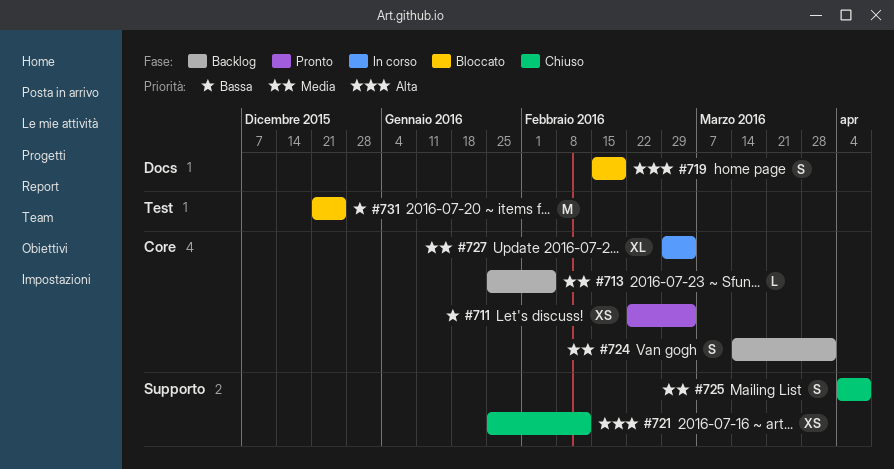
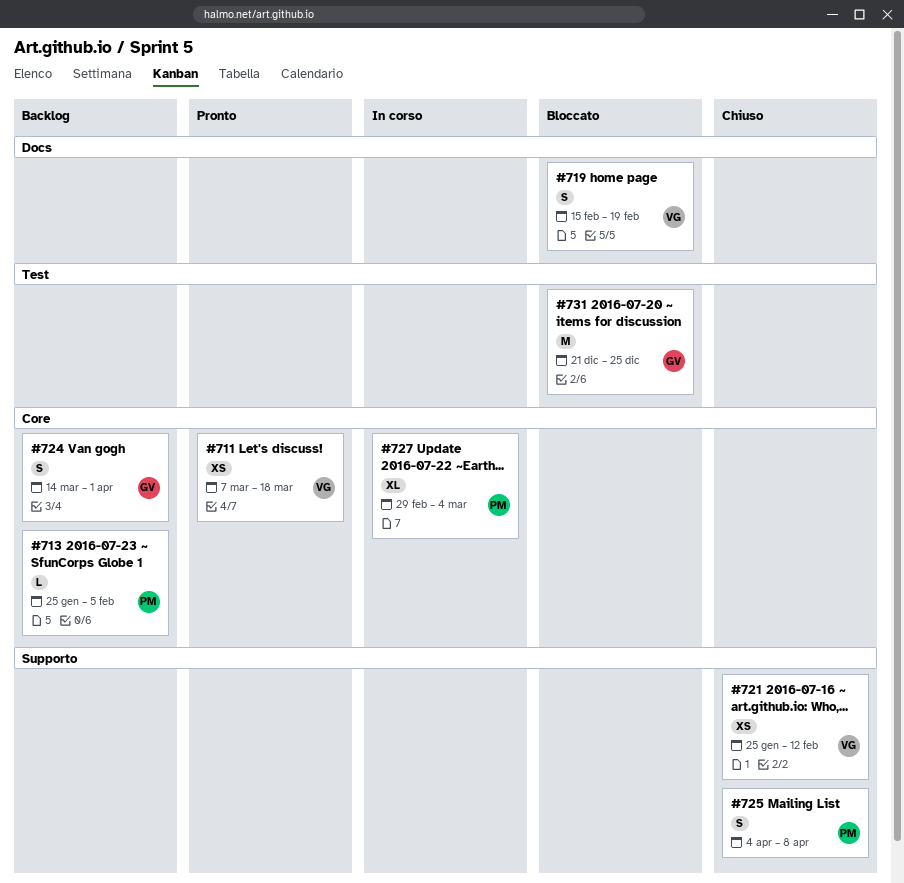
#711, start: Feb 22 -> Mar 7
#711, due: Mar 4 -> Mar 18

